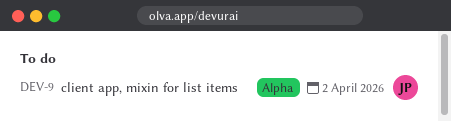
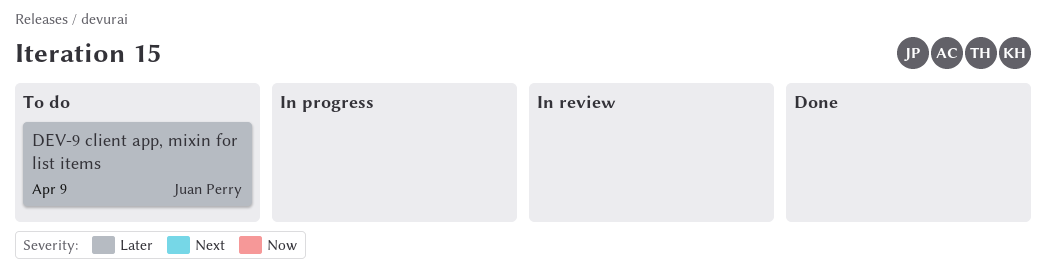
DEV-9, due: Apr 2 -> Apr 9

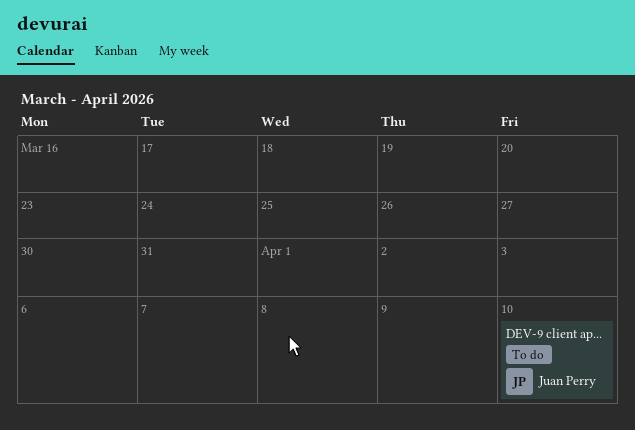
DEV-9, due: Apr 9 -> Apr 10

